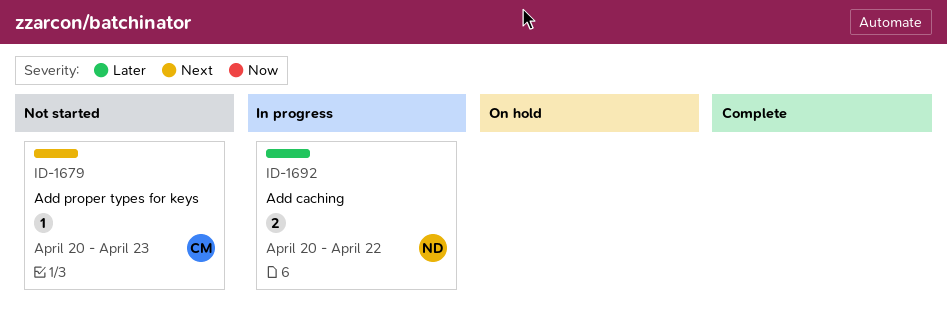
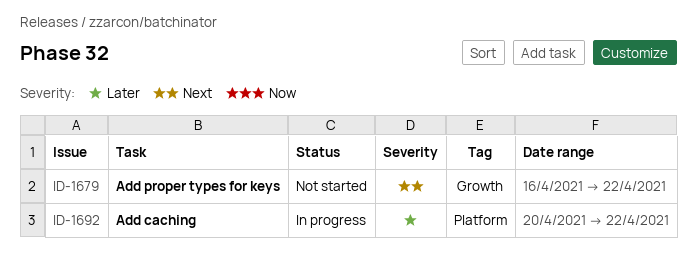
ID-1679, start: Apr 20 -> Apr 16
ID-1679, due: Apr 23 -> Apr 22

